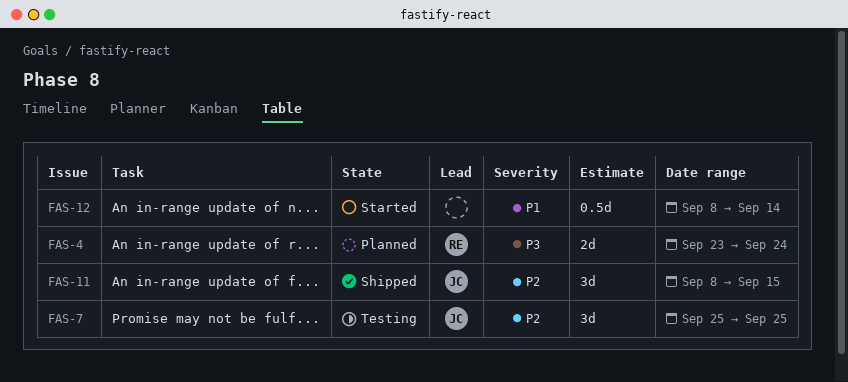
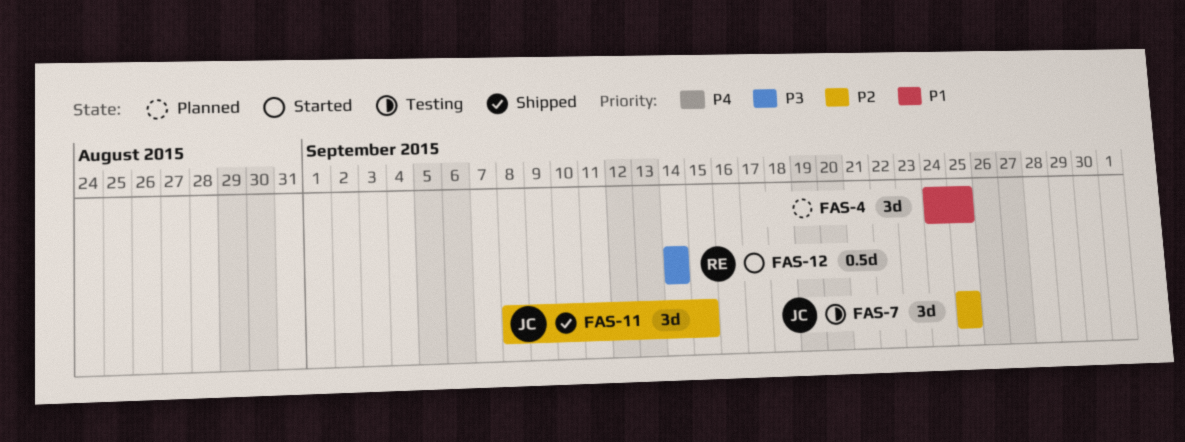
FAS-4, owner: RE -> none
FAS-4, priority: P3 -> P1
FAS-4, estimate: 2d -> 3d
FAS-4, start: Sep 23 -> Sep 24
FAS-4, due: Sep 24 -> Sep 25
FAS-12, owner: none -> RE
FAS-12, priority: P1 -> P3
FAS-12, start: Sep 8 -> Sep 14

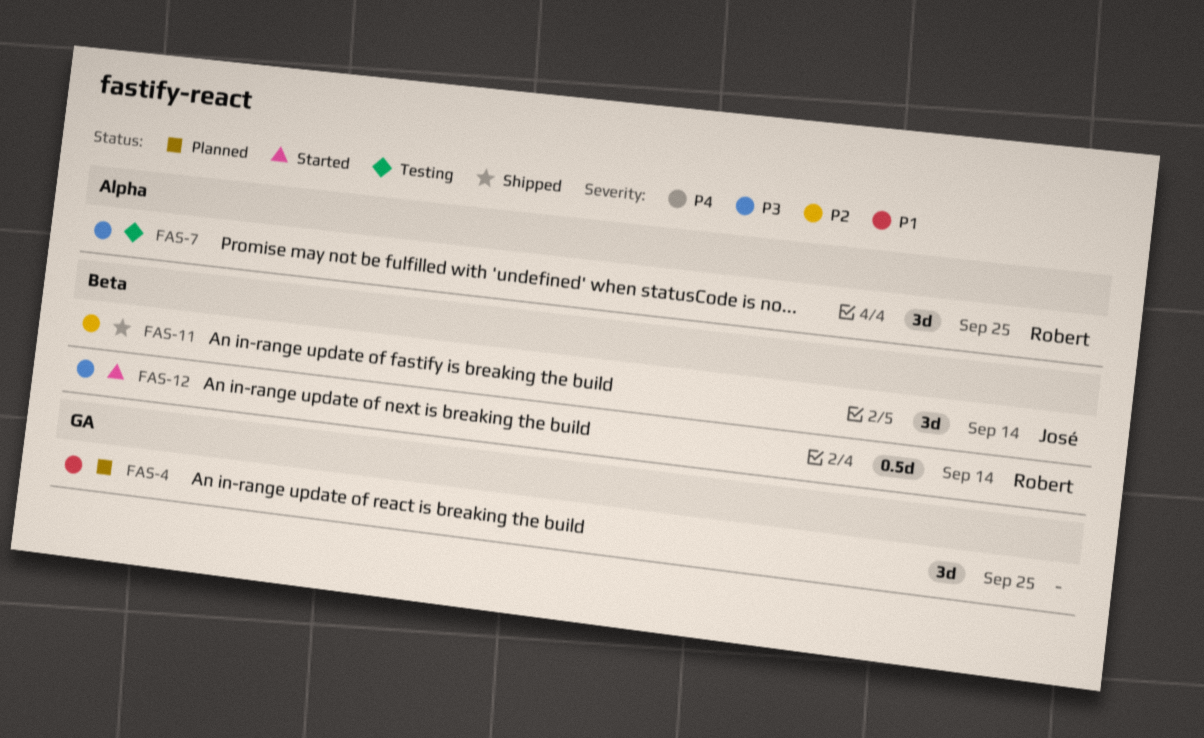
FAS-7, owner: José -> Robert
FAS-7, priority: P2 -> P3
FAS-11, due: Sep 15 -> Sep 14

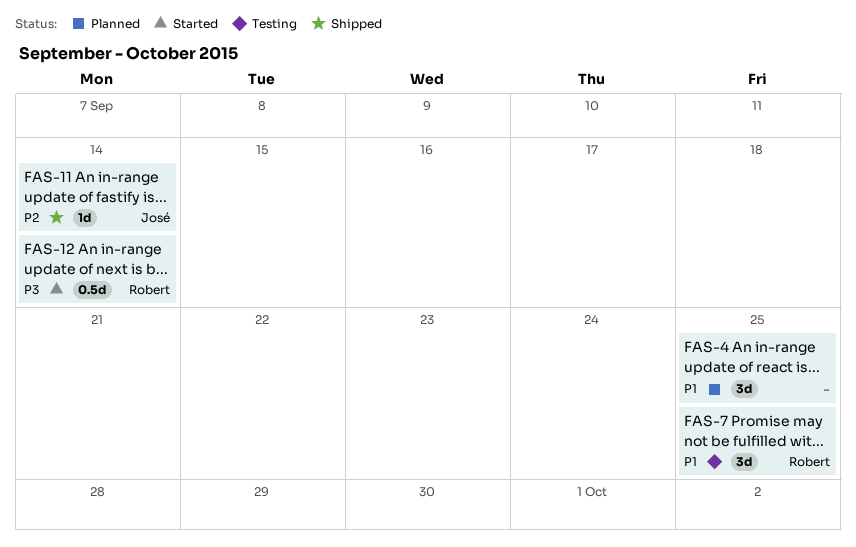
FAS-7, priority: P3 -> P1
FAS-11, estimate: 3d -> 1d

